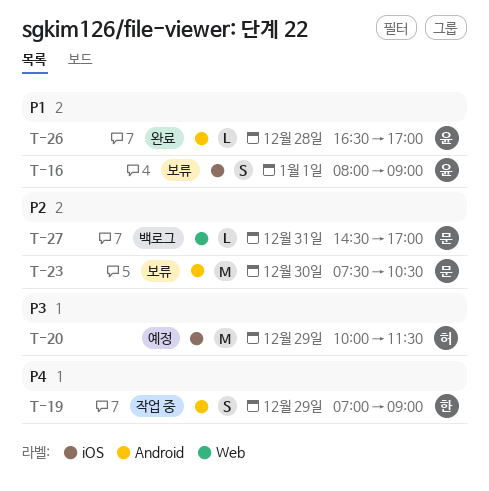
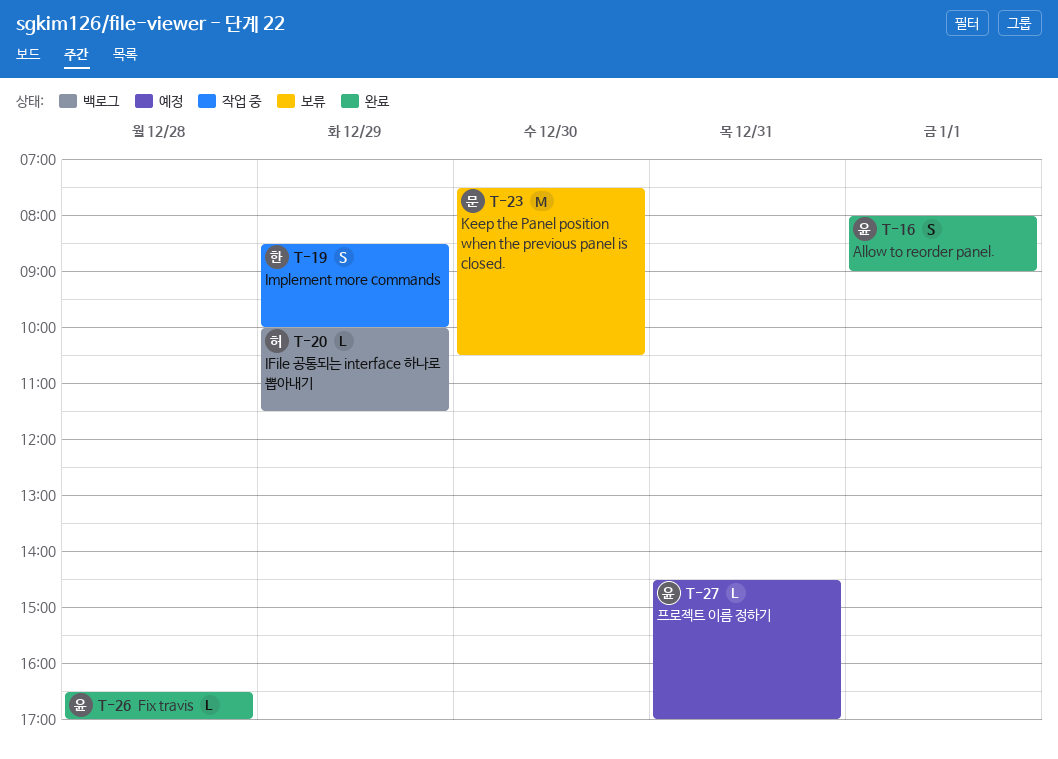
T-16, status: 보류 -> 완료
T-19, begins: 07:00 -> 08:30
T-19, ends: 09:00 -> 10:00
T-20, status: 예정 -> 백로그
T-20, estimate: M -> L
T-27, status: 백로그 -> 예정
T-27, owner: 문 -> 윤

